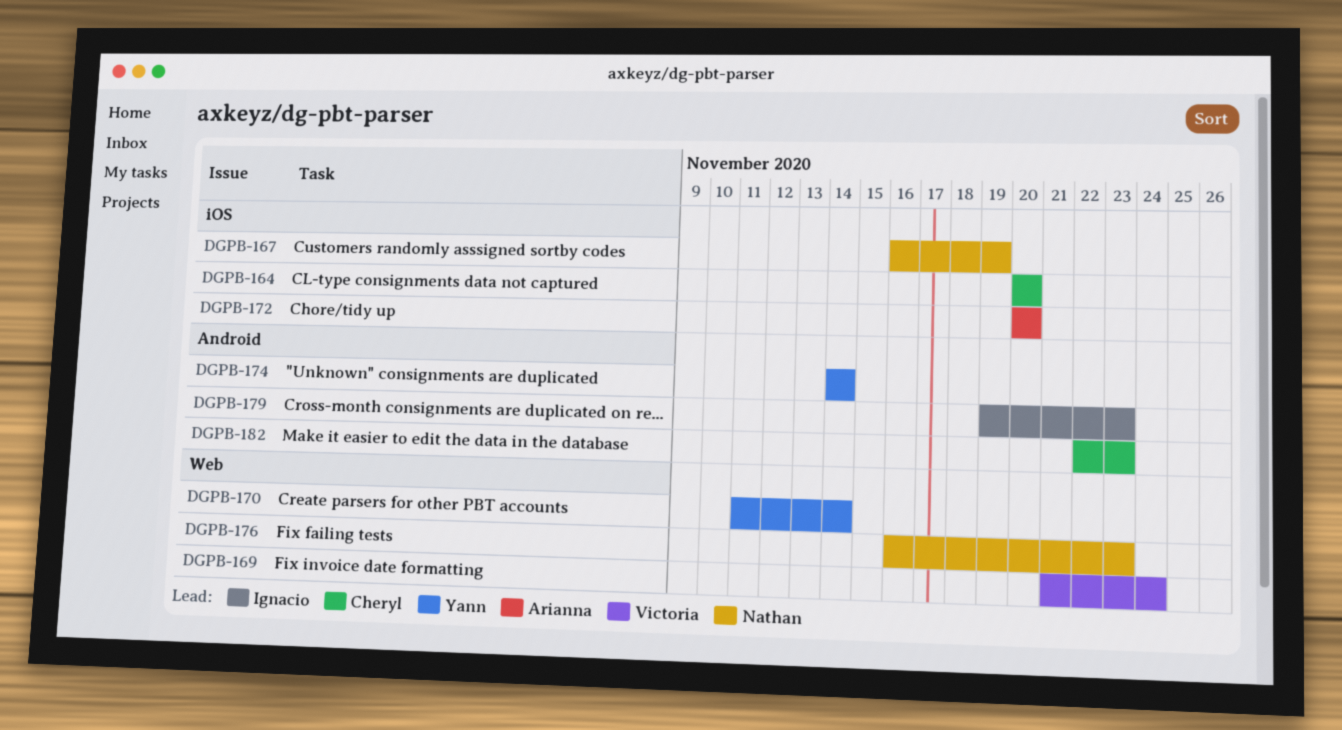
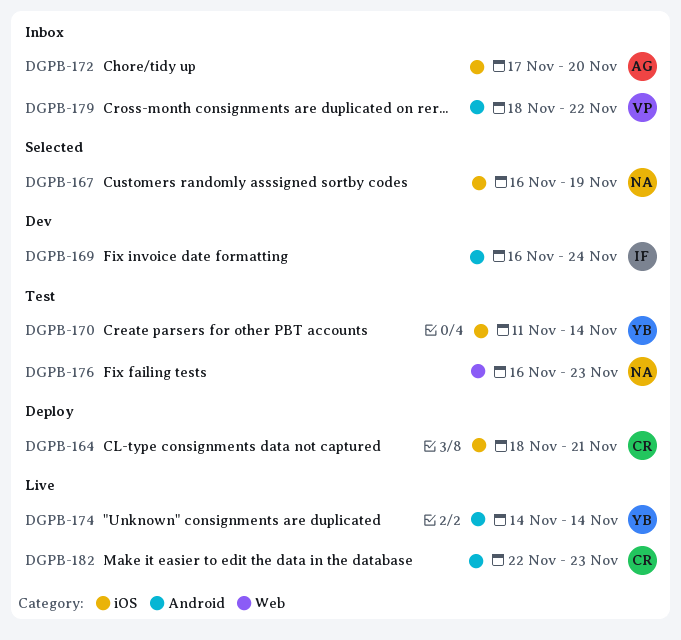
DGPB-164, start: Nov 20 -> Nov 18
DGPB-164, due: Nov 20 -> Nov 21
DGPB-169, owner: Victoria -> Ignacio
DGPB-169, label: Web -> Android
DGPB-169, start: Nov 21 -> Nov 16
DGPB-170, label: Web -> iOS
DGPB-172, start: Nov 20 -> Nov 17
DGPB-179, owner: Ignacio -> Victoria
DGPB-179, start: Nov 19 -> Nov 18
DGPB-179, due: Nov 23 -> Nov 22

